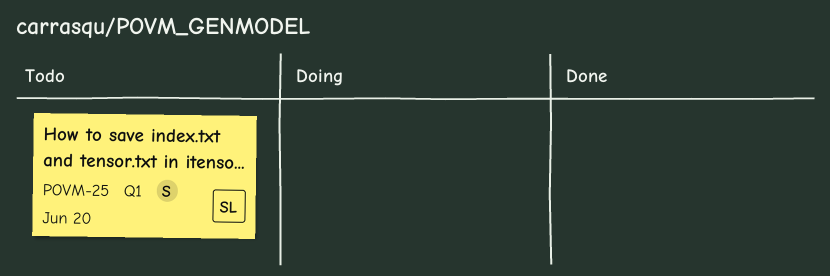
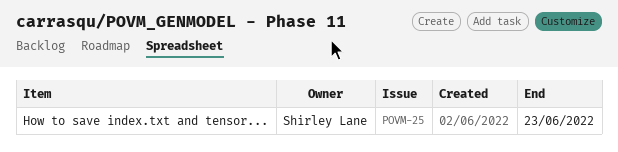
POVM-25, due: Jun 20 -> Jun 23

